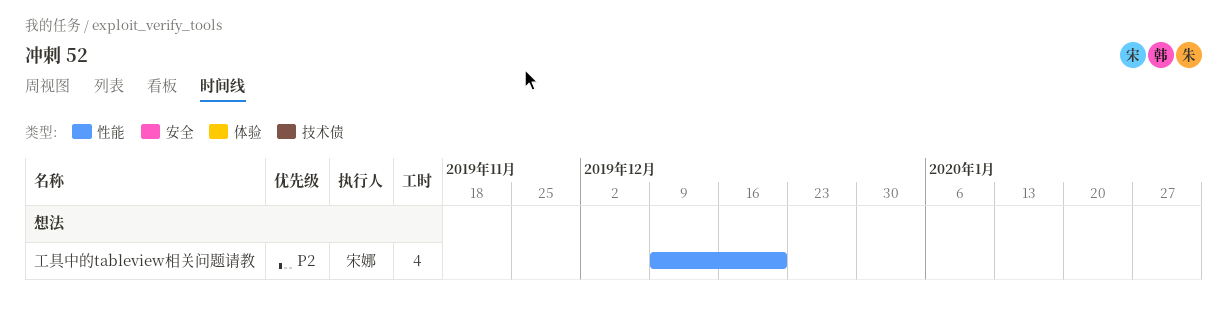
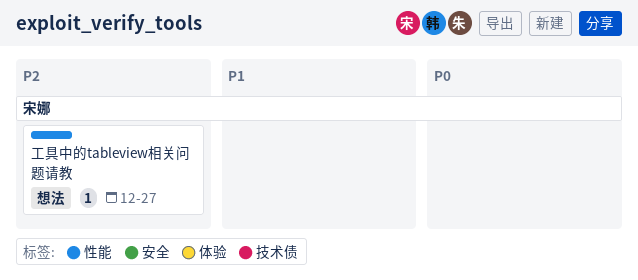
工具中的tableview相关问题请教, estimate: 4 -> 1
工具中的tableview相关问题请教, due: Dec 20 -> Dec 27

